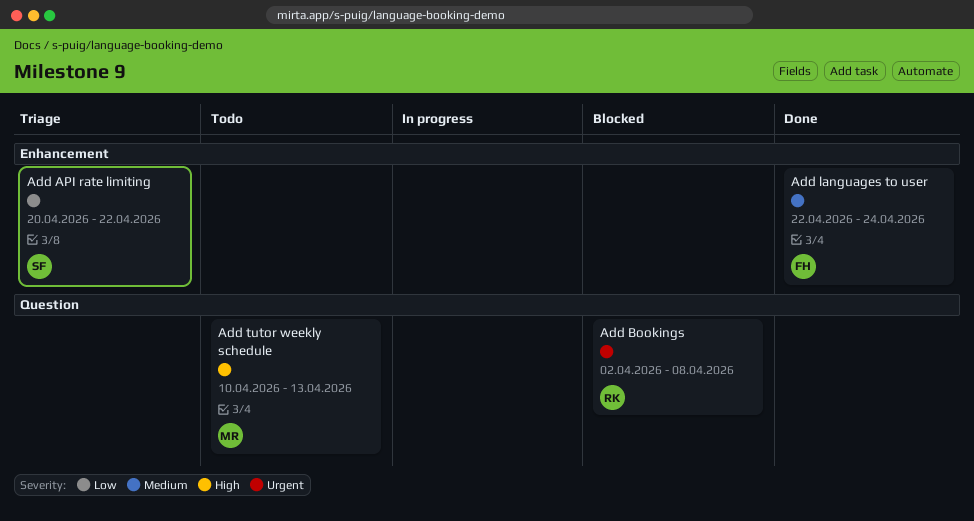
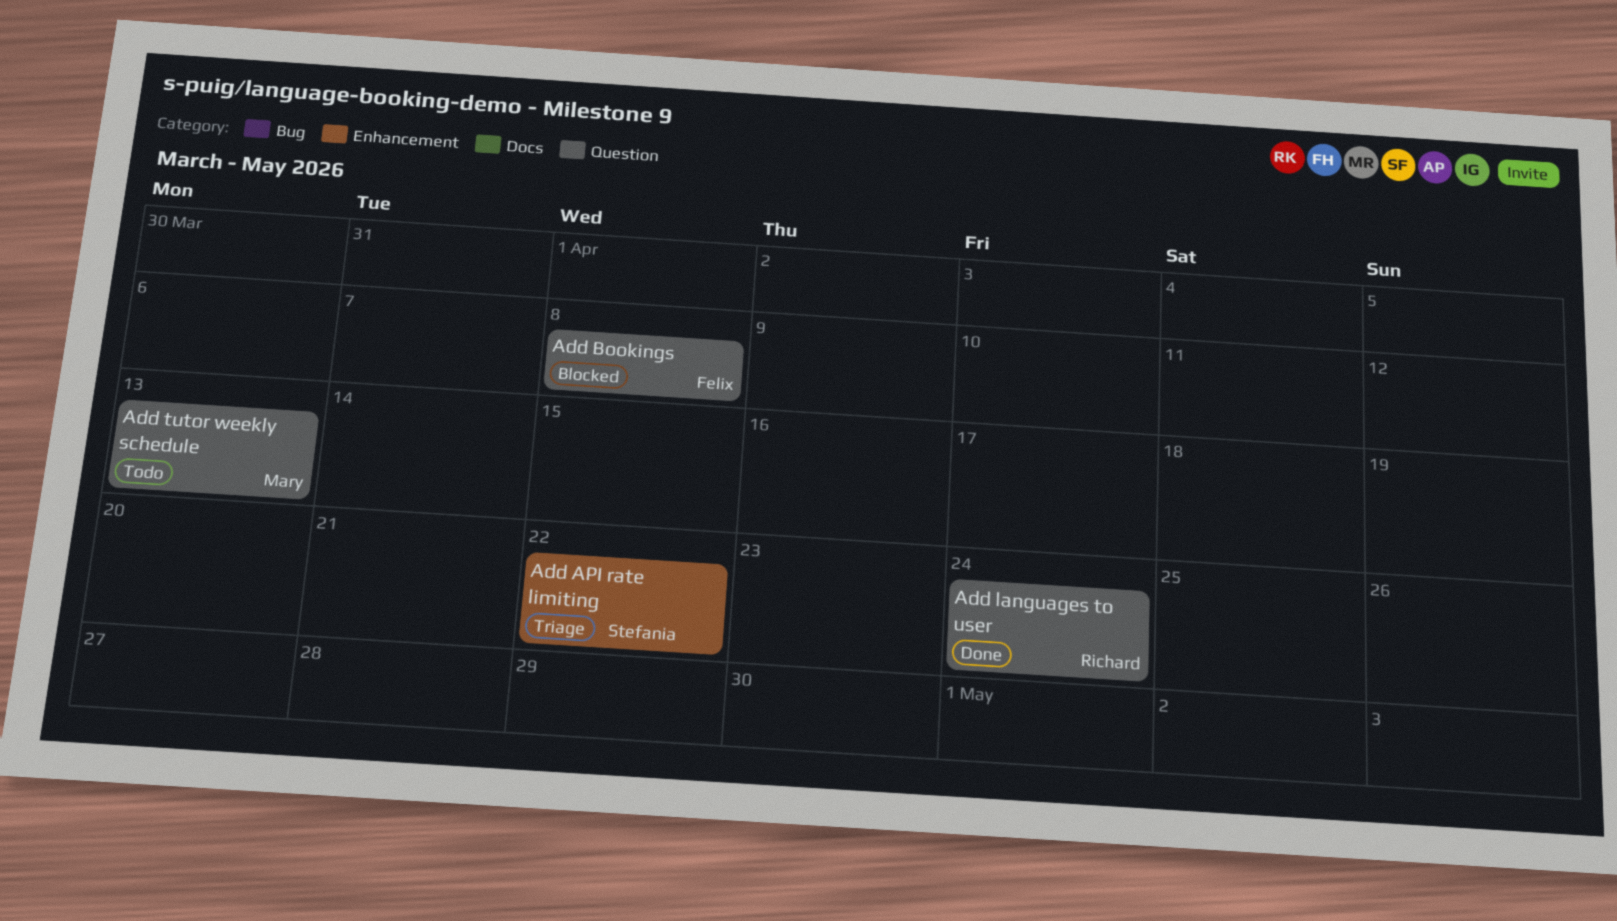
Add Bookings, owner: Richard -> Felix
Add languages to user, owner: Felix -> Richard
Add languages to user, label: Enhancement -> Question

